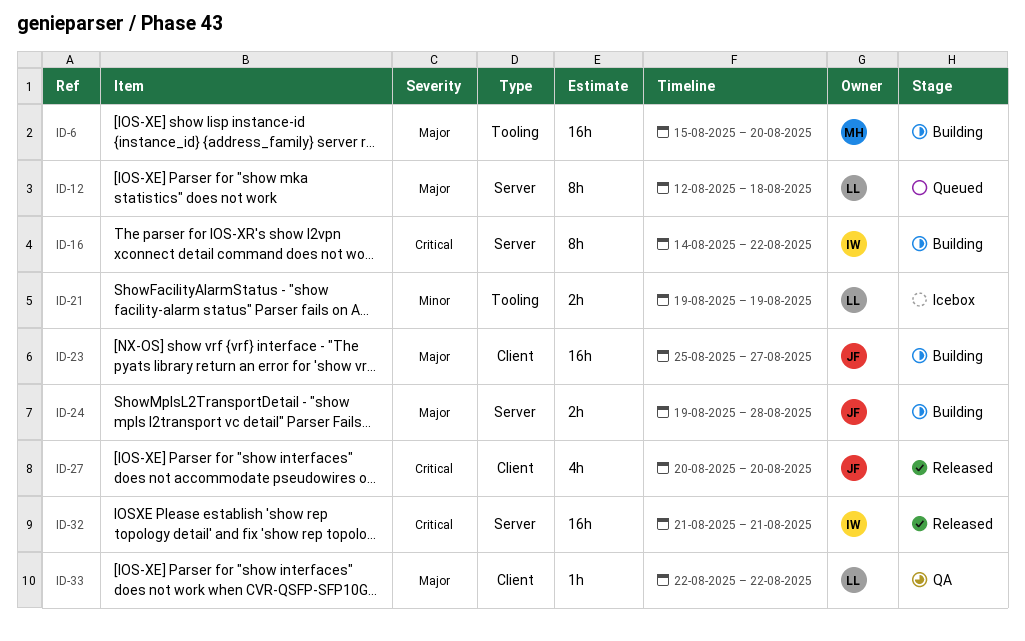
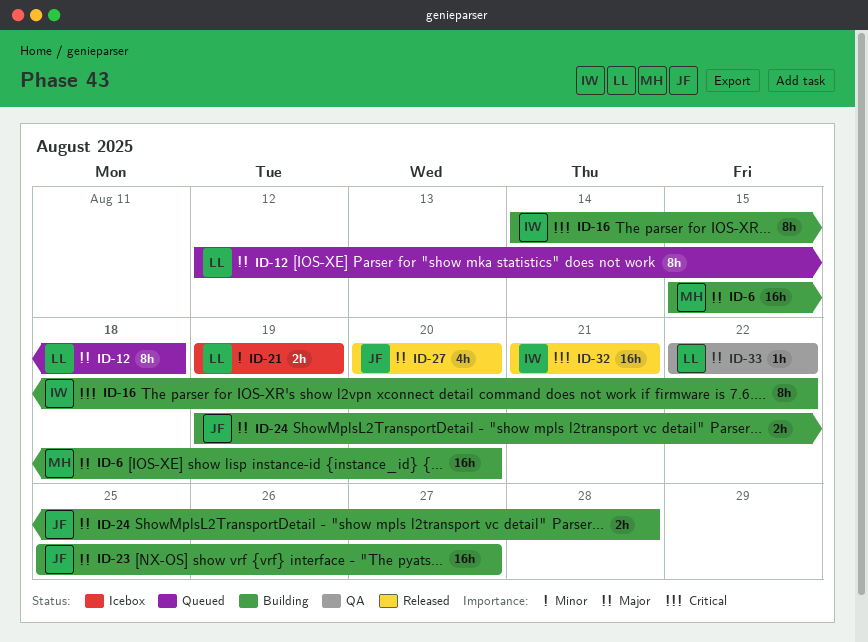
ID-27, priority: Critical -> Major

